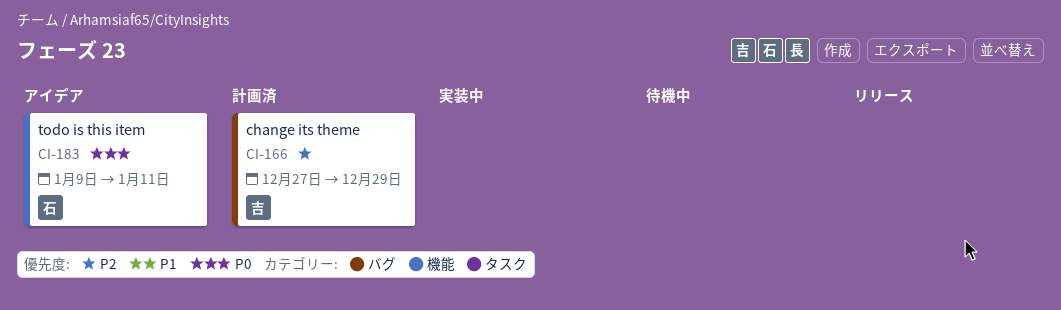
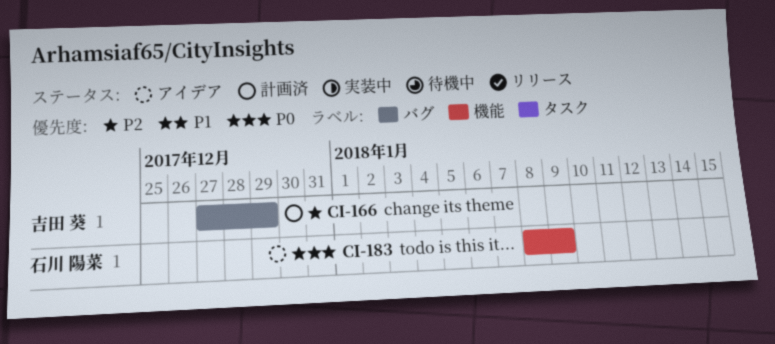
CI-183, start: Jan 9 -> Jan 8
CI-183, due: Jan 11 -> Jan 9

